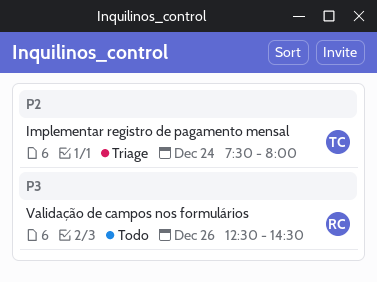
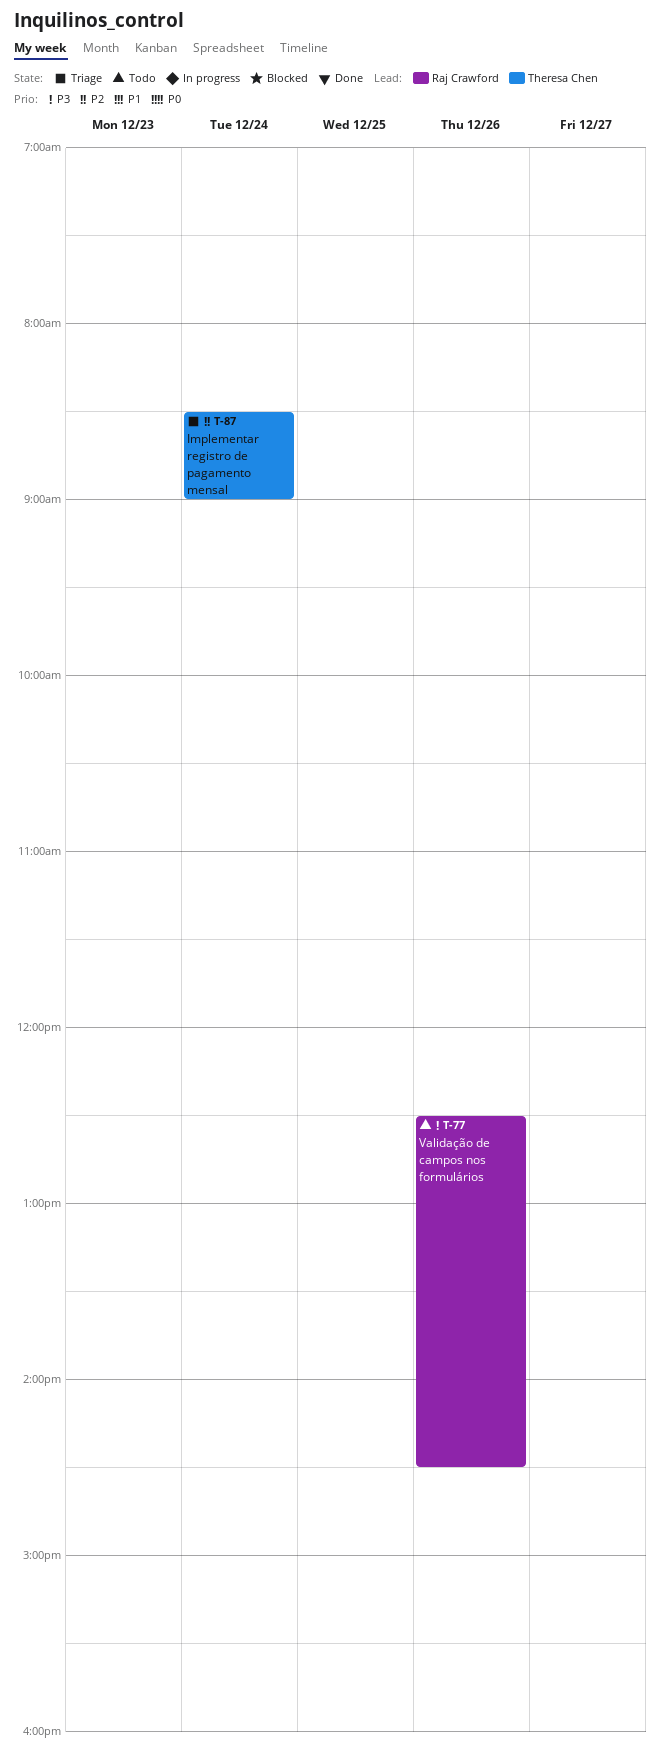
Implementar registro de pagamento mensal, begins: 07:30 -> 08:30
Implementar registro de pagamento mensal, ends: 08:00 -> 09:00

